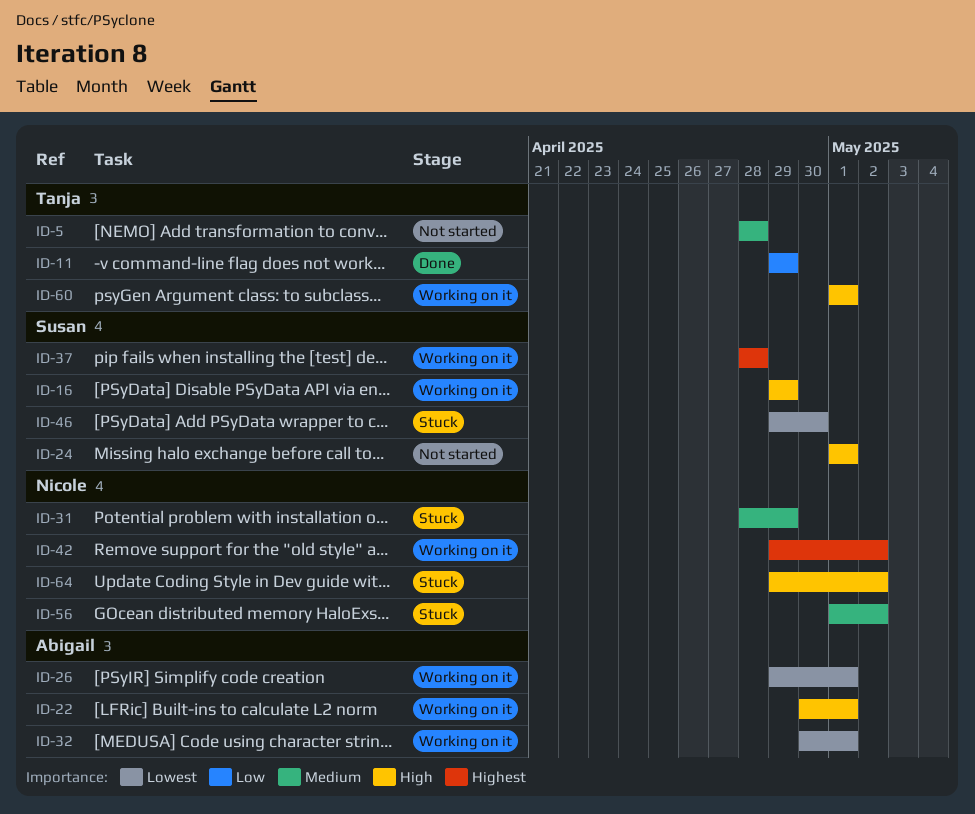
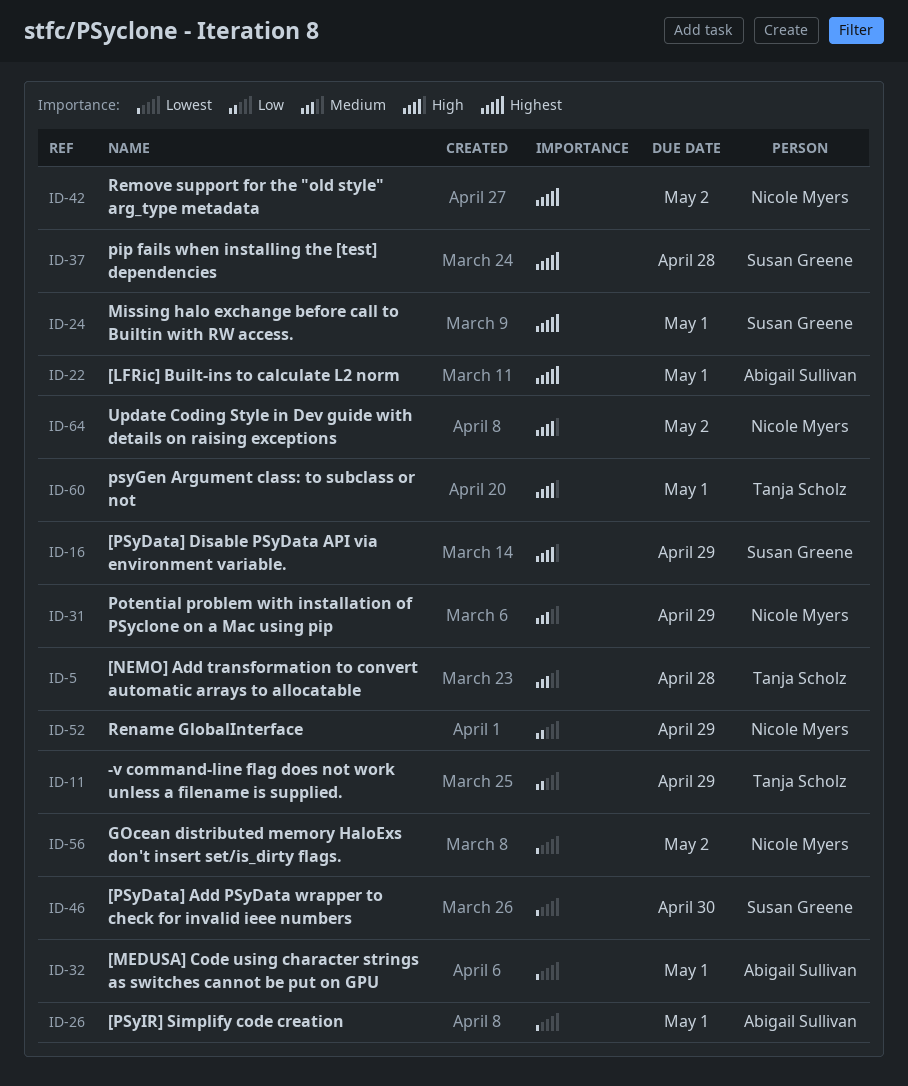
ID-22, priority: High -> Highest
ID-24, priority: High -> Highest
ID-52: none -> present
ID-56, priority: Medium -> Lowest

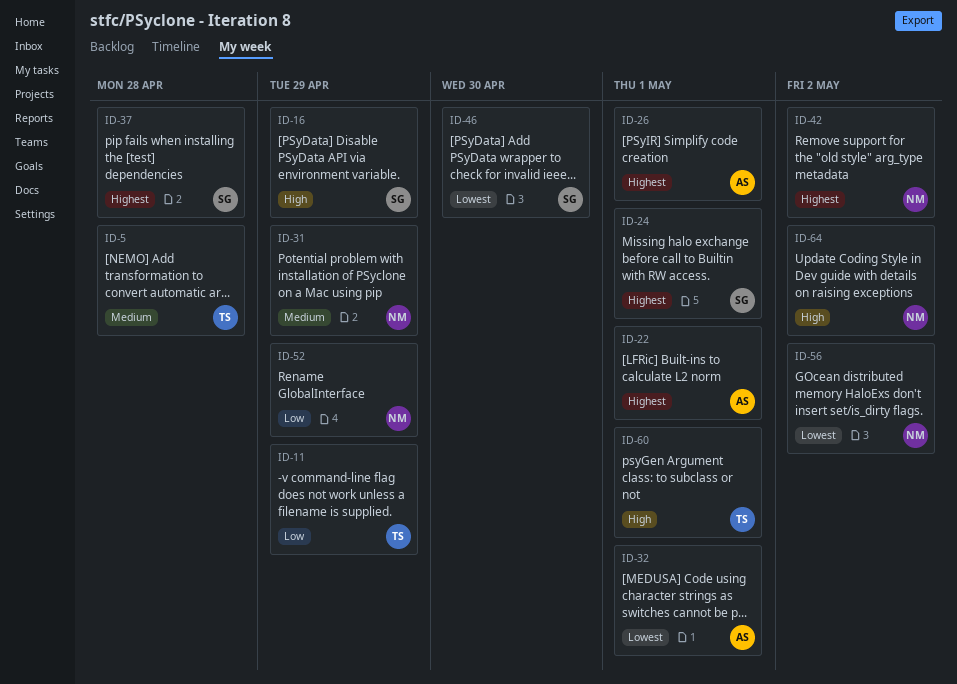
ID-26, priority: Lowest -> Highest

